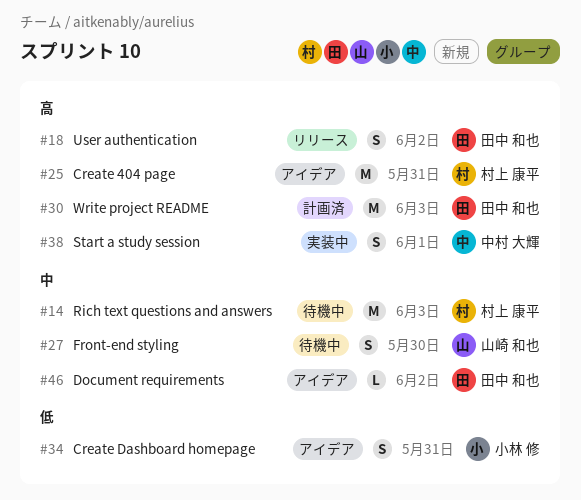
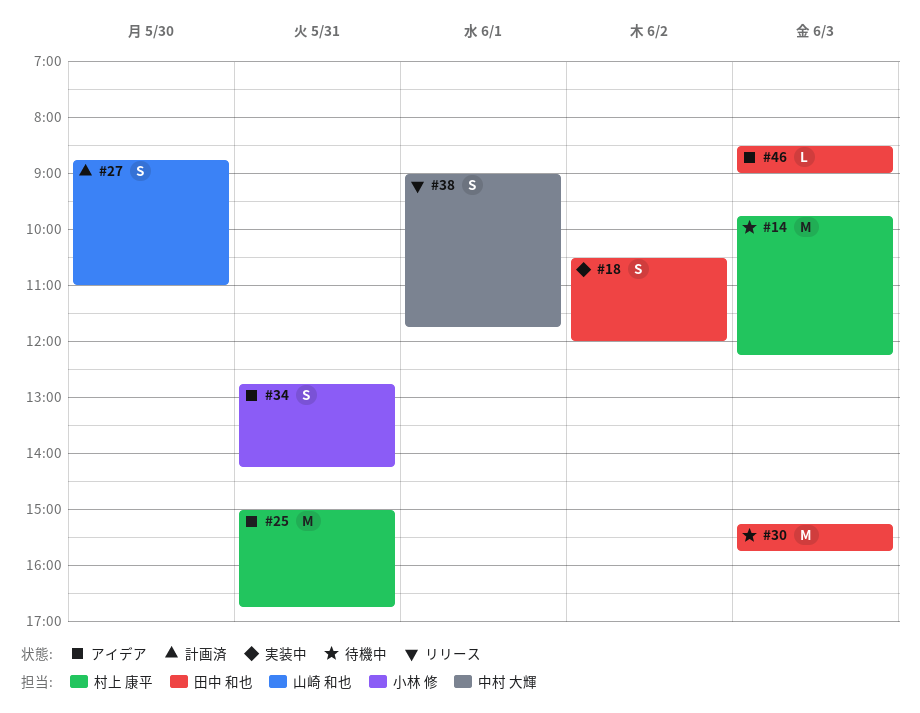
#18, status: リリース -> 実装中
#27, status: 待機中 -> 計画済
#30, status: 計画済 -> 待機中
#38, status: 実装中 -> リリース
#46, day: Jun 2 -> Jun 3

